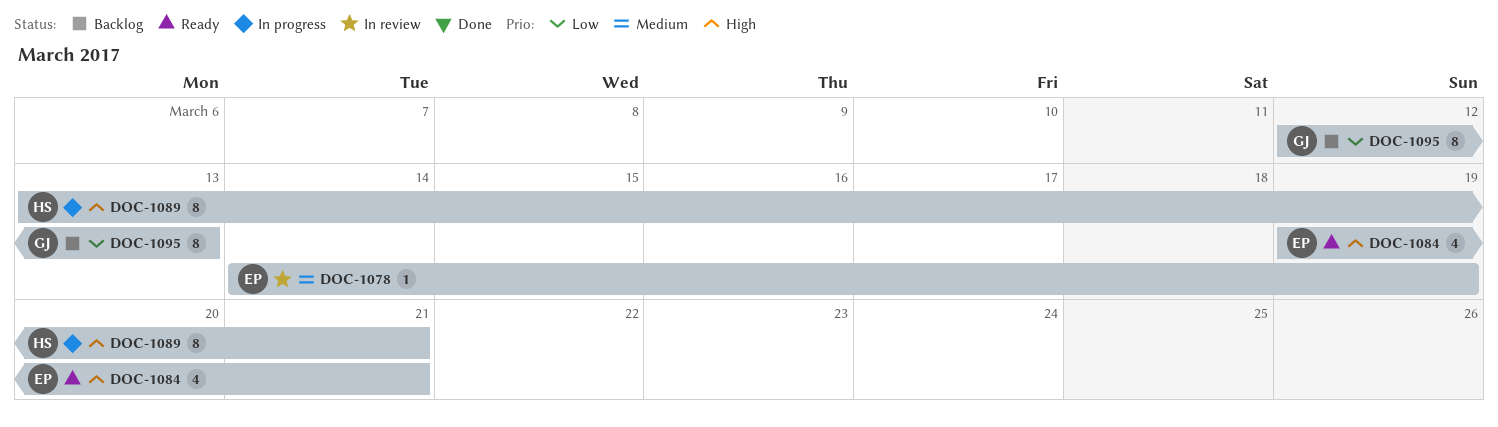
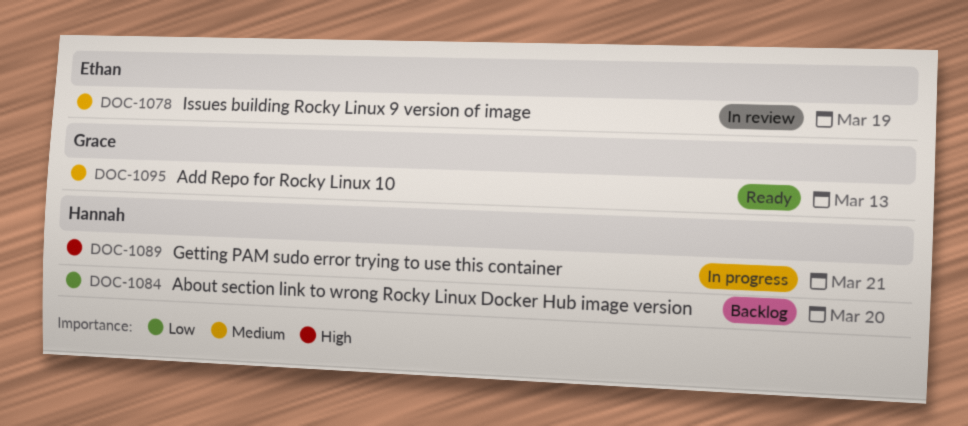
DOC-1084, status: Ready -> Backlog
DOC-1084, owner: Ethan -> Hannah
DOC-1084, priority: High -> Low
DOC-1084, due: Mar 21 -> Mar 20
DOC-1095, status: Backlog -> Ready
DOC-1095, priority: Low -> Medium

